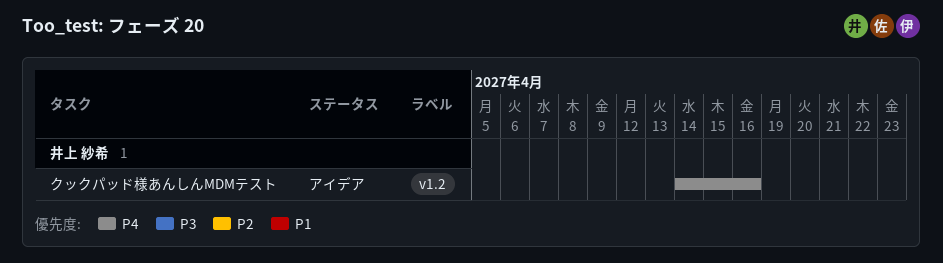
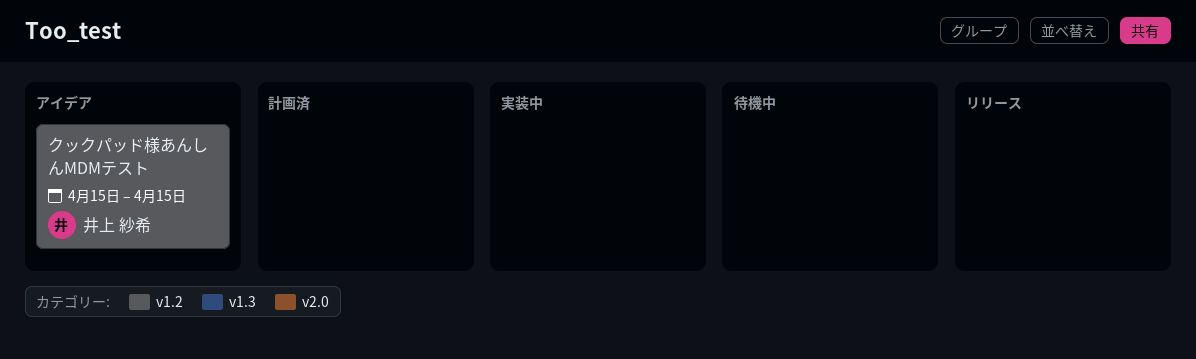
クックパッド様あんしんMDMテスト, start: Apr 14 -> Apr 15
クックパッド様あんしんMDMテスト, due: Apr 16 -> Apr 15

